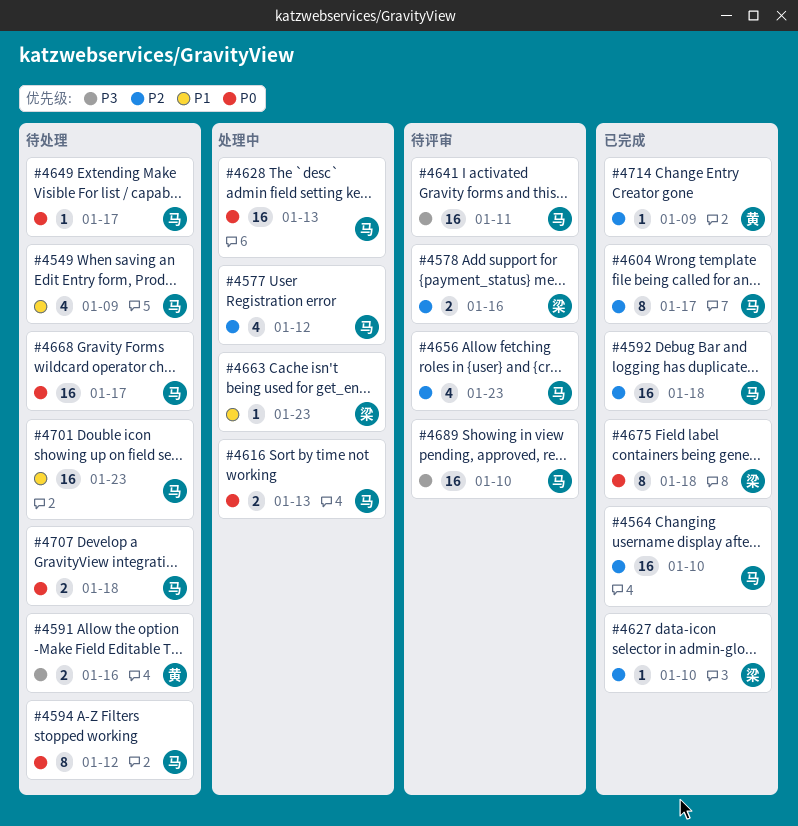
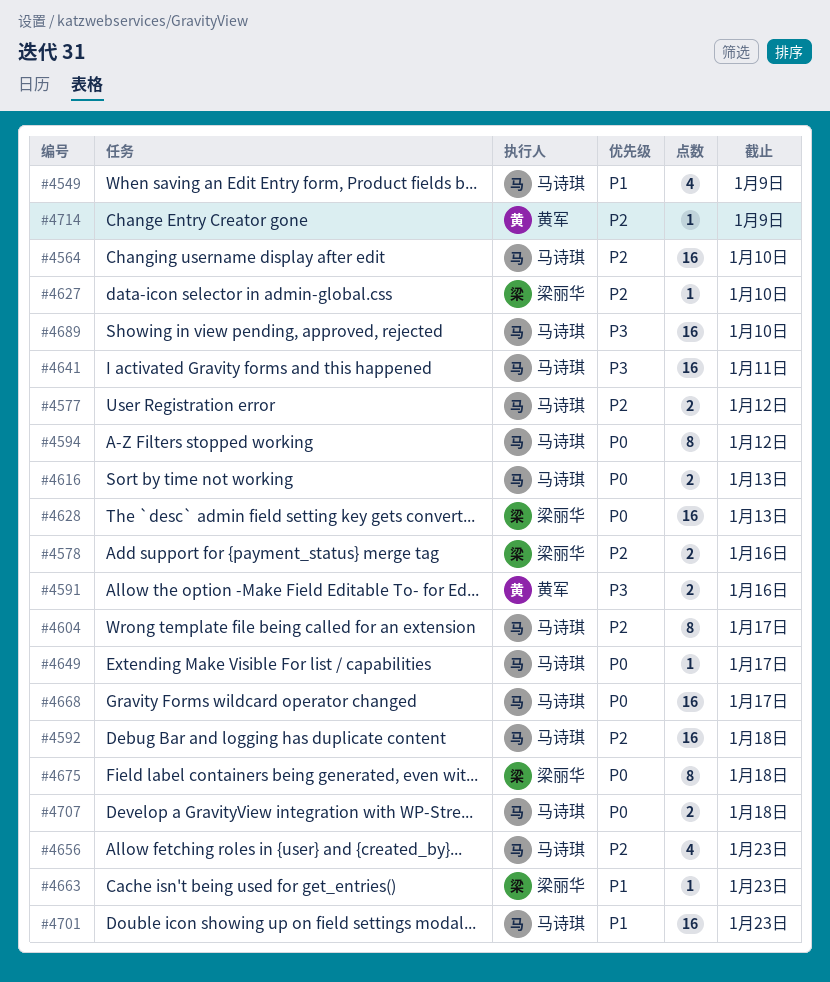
#4577, estimate: 4 -> 2
#4628, owner: 马诗琪 -> 梁丽华

